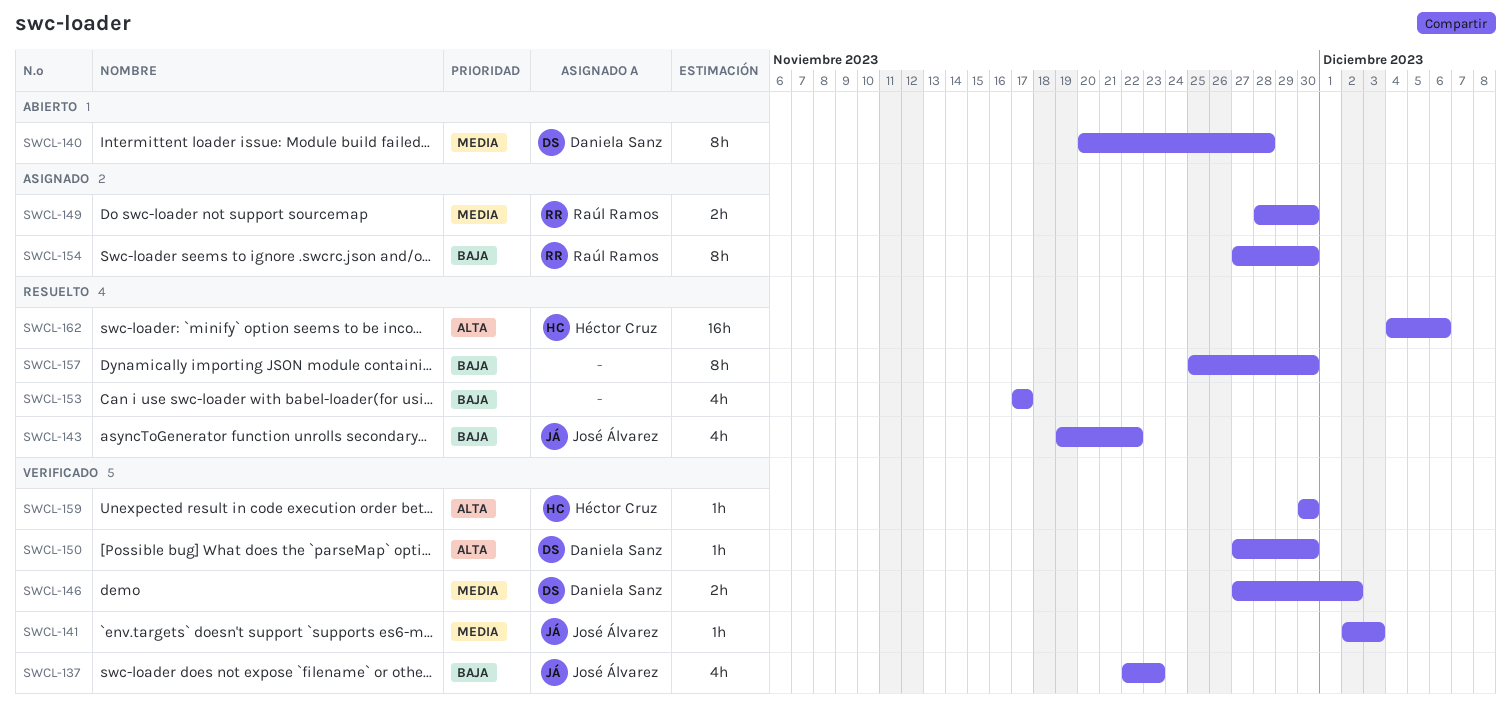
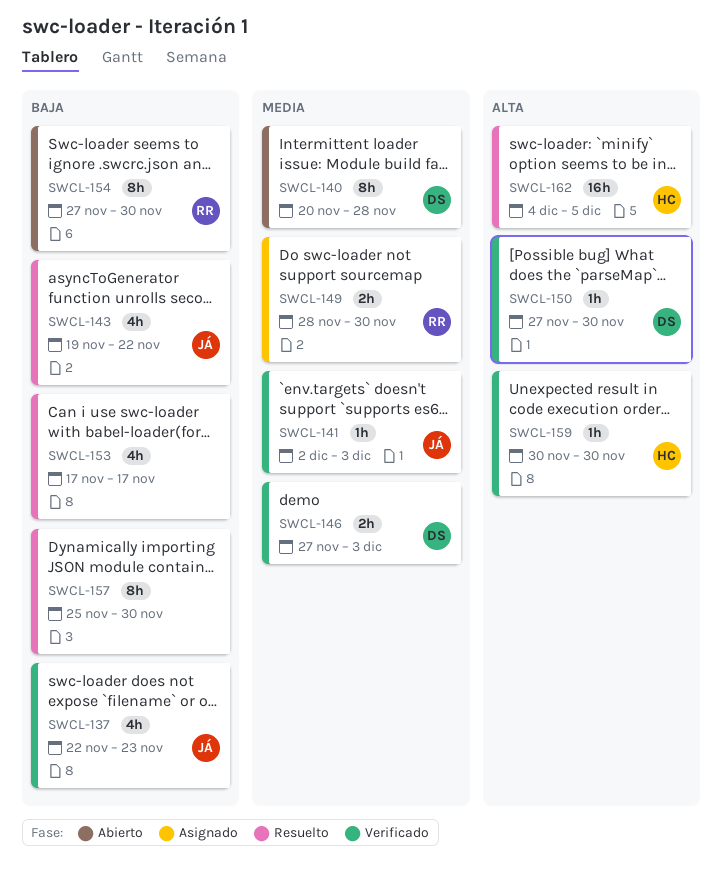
SWCL-146, due: Dec 2 -> Dec 3
SWCL-154, status: Asignado -> Abierto
SWCL-162, due: Dec 6 -> Dec 5

